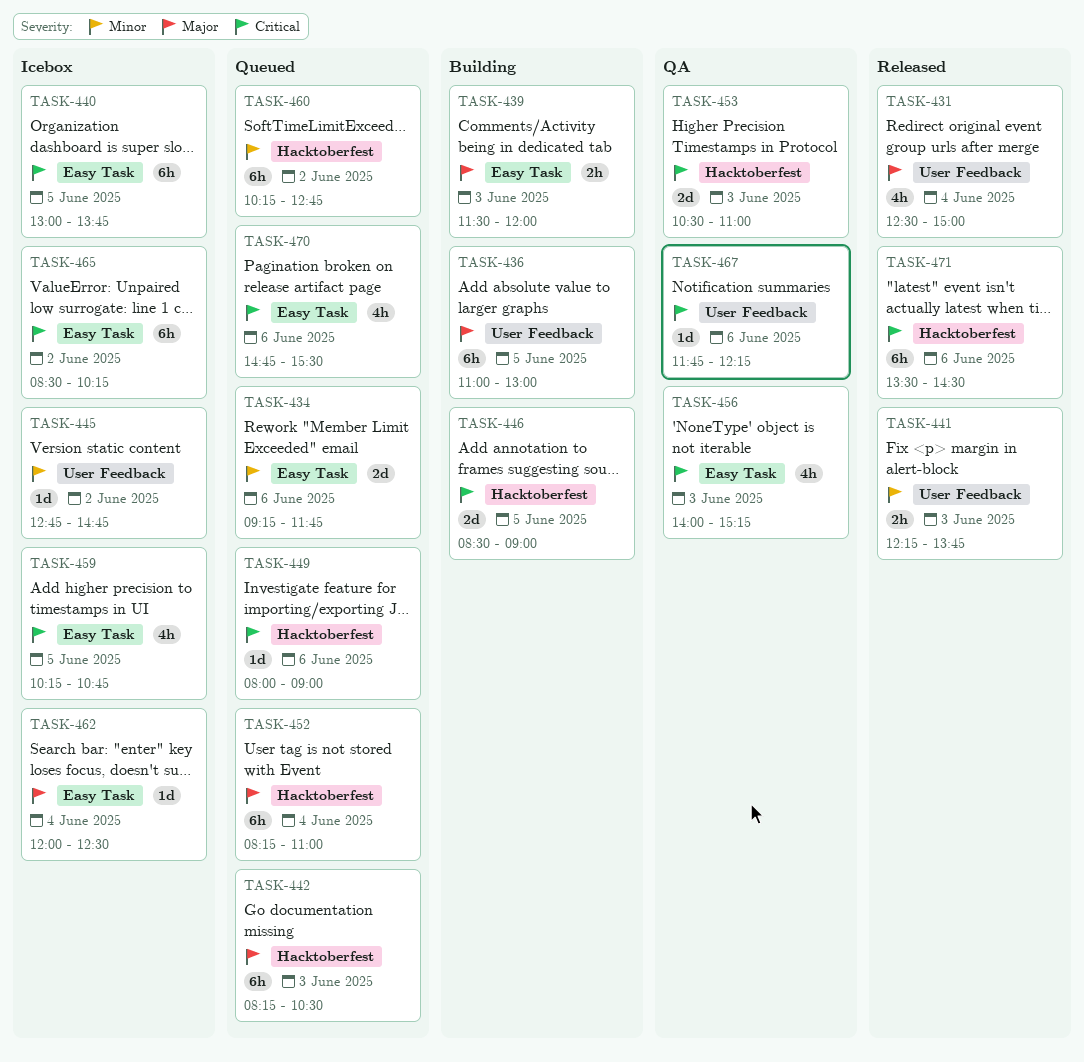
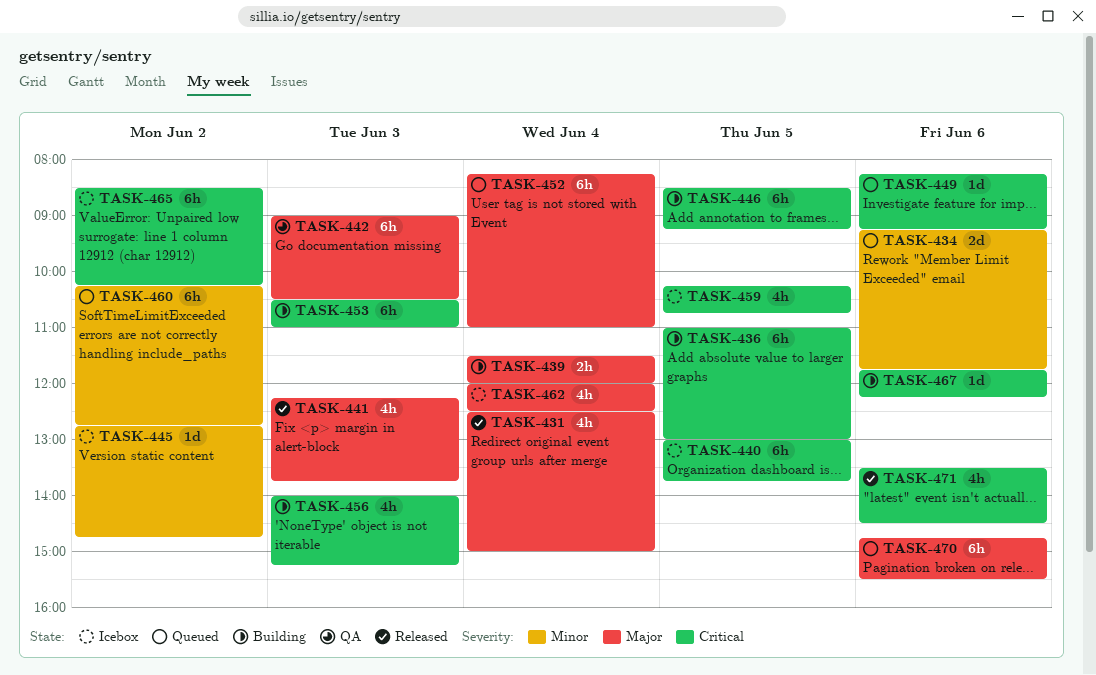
TASK-436, priority: Major -> Critical
TASK-439, day: Jun 3 -> Jun 4
TASK-441, priority: Minor -> Major
TASK-441, estimate: 2h -> 4h
TASK-442, status: Queued -> QA
TASK-442, begins: 08:15 -> 09:00
TASK-446, estimate: 2d -> 6h
TASK-446, ends: 09:00 -> 09:15
TASK-449, begins: 08:00 -> 08:15
TASK-449, ends: 09:00 -> 09:15
TASK-453, status: QA -> Building
TASK-453, estimate: 2d -> 6h
TASK-456, status: QA -> Building
TASK-462, estimate: 1d -> 4h
TASK-467, status: QA -> Building
TASK-470, priority: Critical -> Major
TASK-470, estimate: 4h -> 6h
TASK-471, estimate: 6h -> 4h

